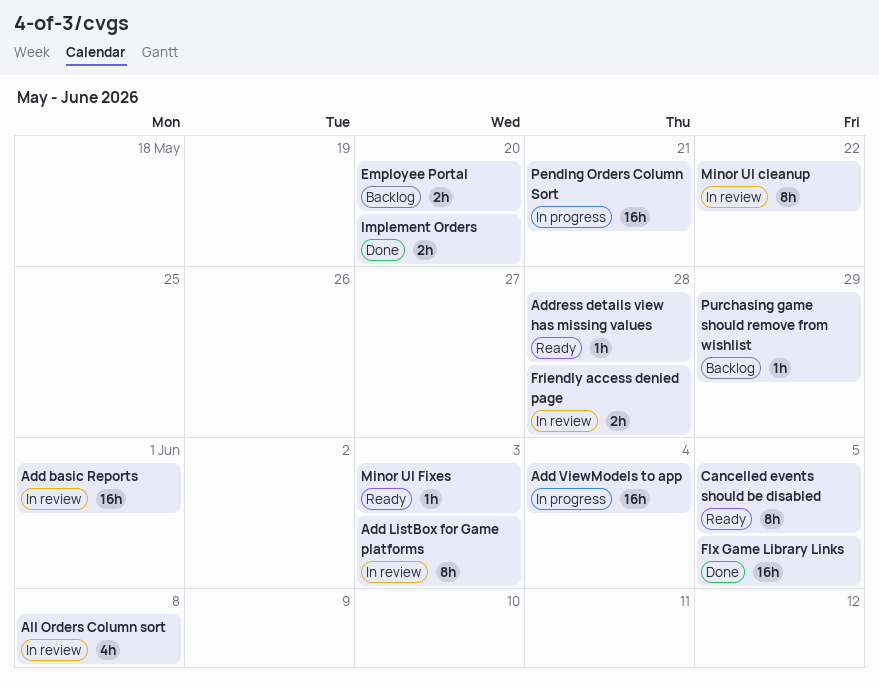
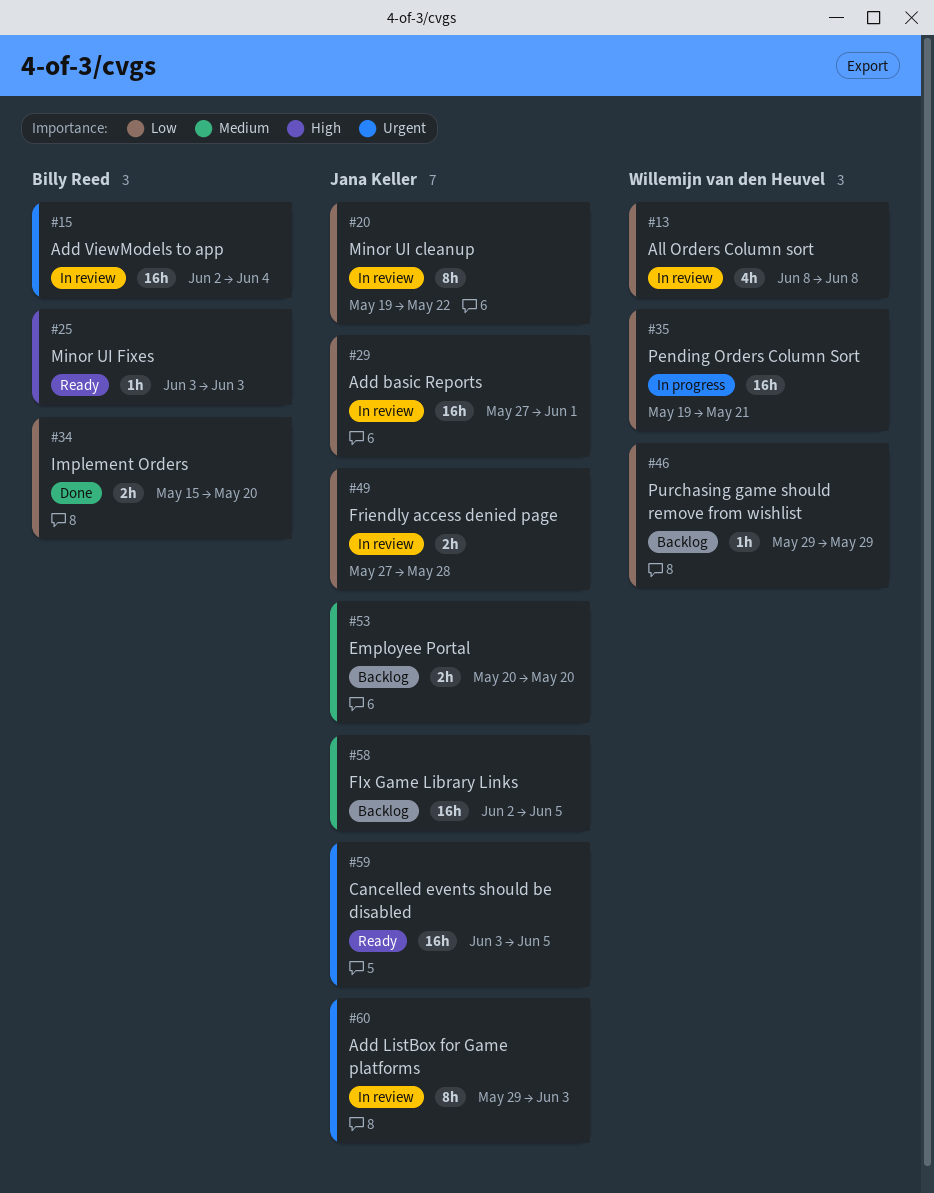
Add ViewModels to app, status: In progress -> In review
Address details view has missing values: present -> none
Cancelled events should be disabled, estimate: 8h -> 16h
FIx Game Library Links, status: Done -> Backlog

